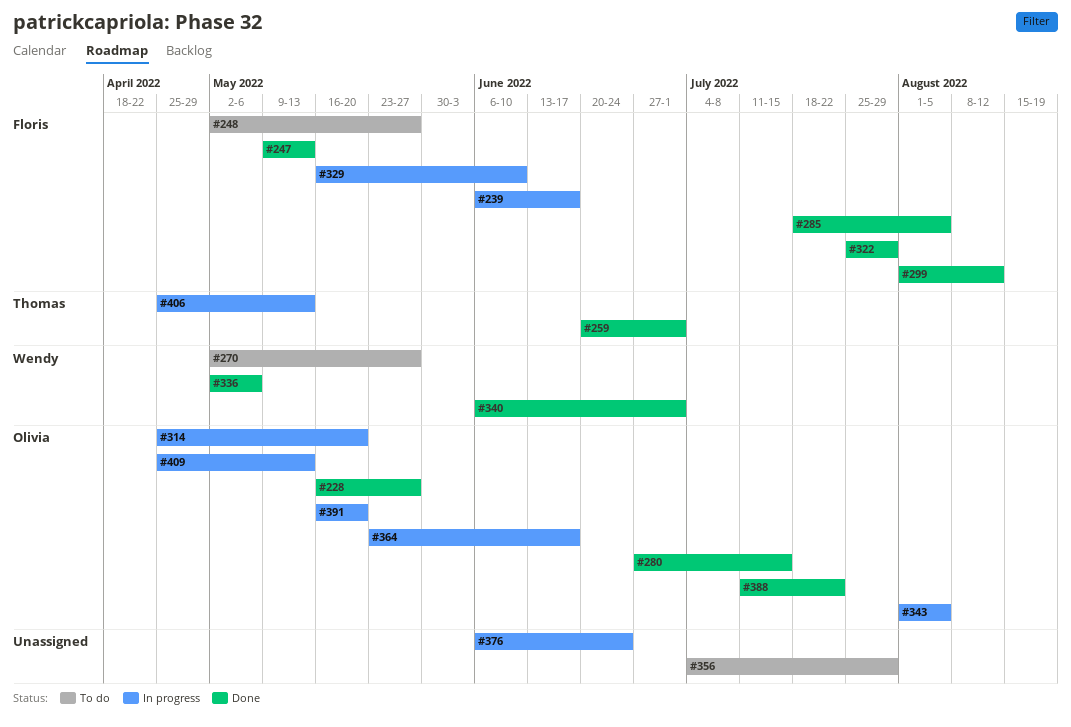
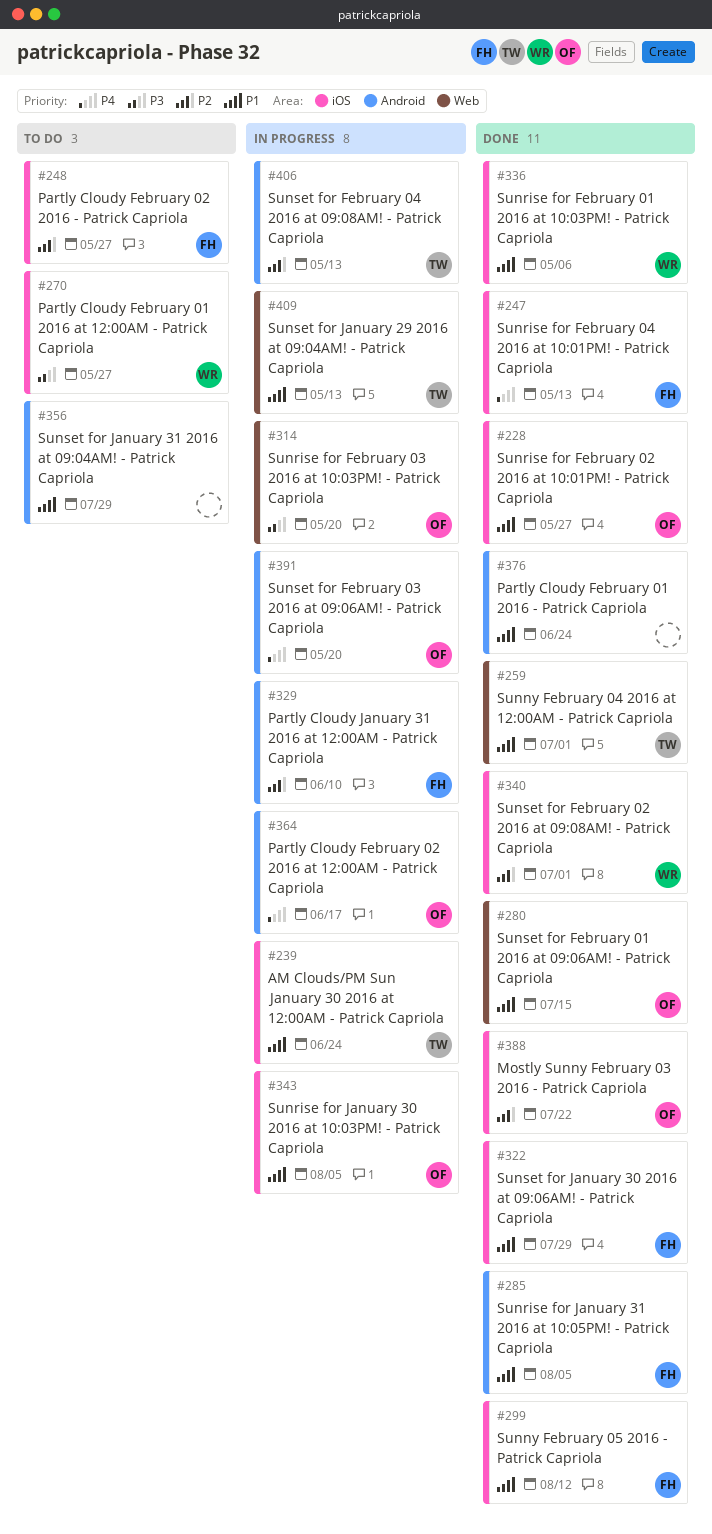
#239, owner: Floris -> Thomas
#239, due: Jun 17 -> Jun 24
#376, status: In progress -> Done
#409, owner: Olivia -> Thomas

